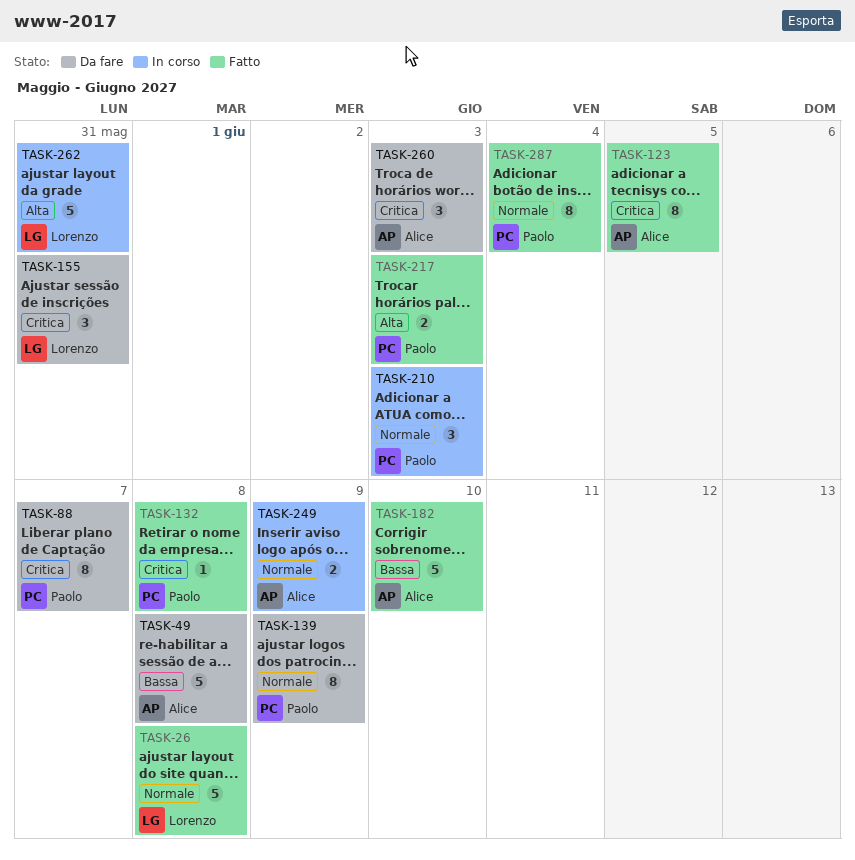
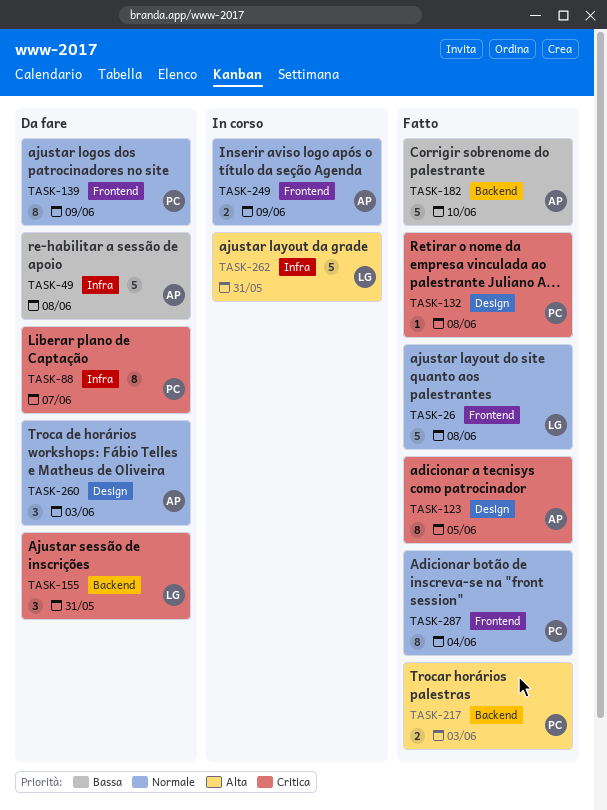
TASK-210: present -> none
TASK-260, priority: Critica -> Normale

